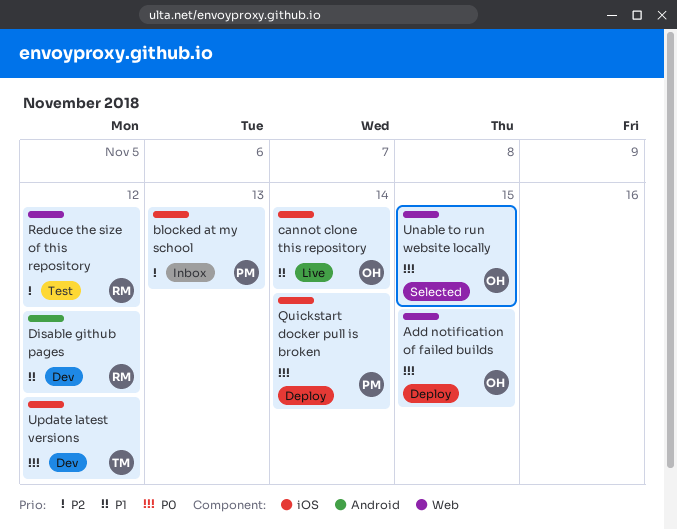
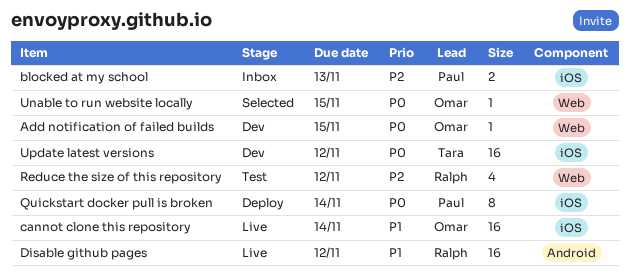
Add notification of failed builds, status: Deploy -> Dev
Disable github pages, status: Dev -> Live

